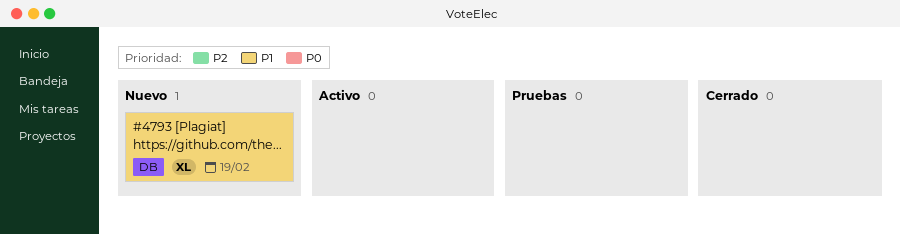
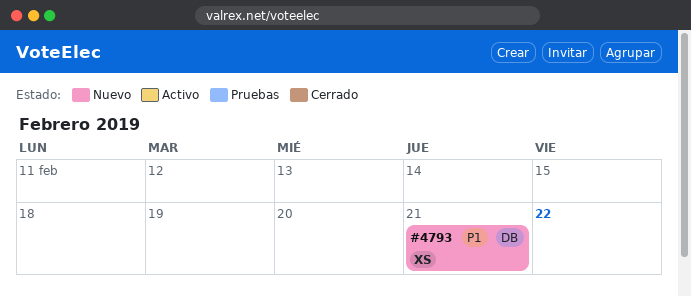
#4793, estimate: XL -> XS
#4793, due: Feb 19 -> Feb 21

